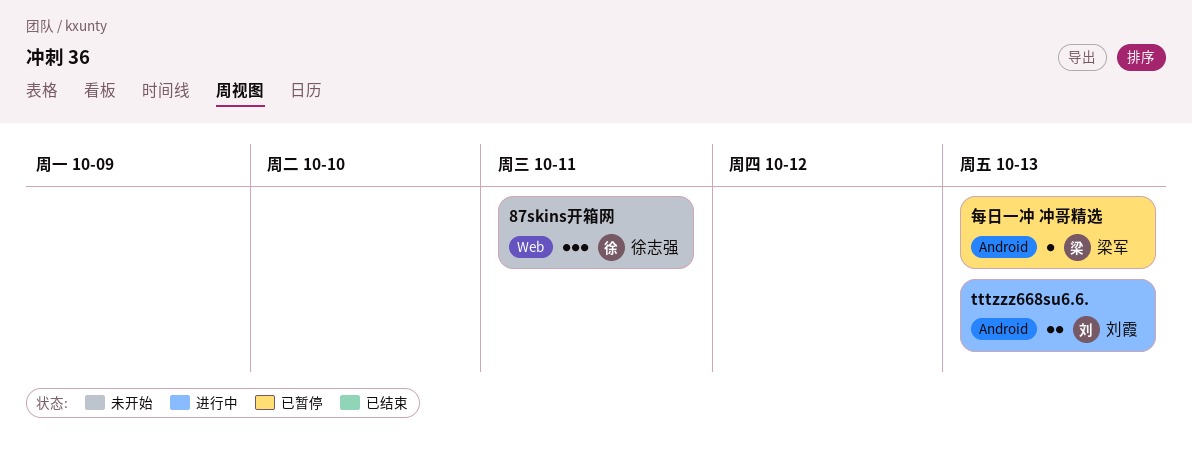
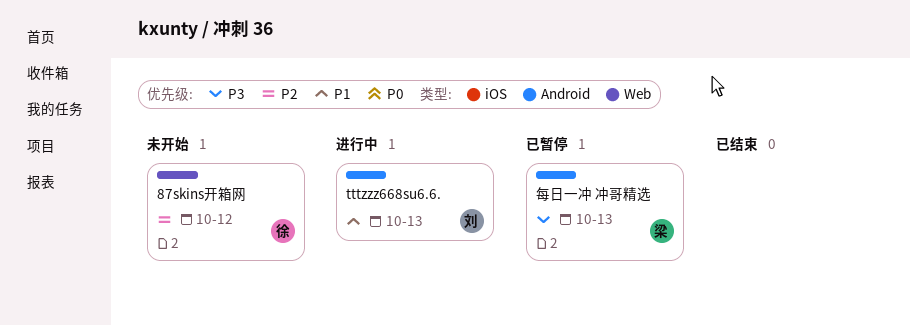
87skins开箱网, due: Oct 11 -> Oct 12

